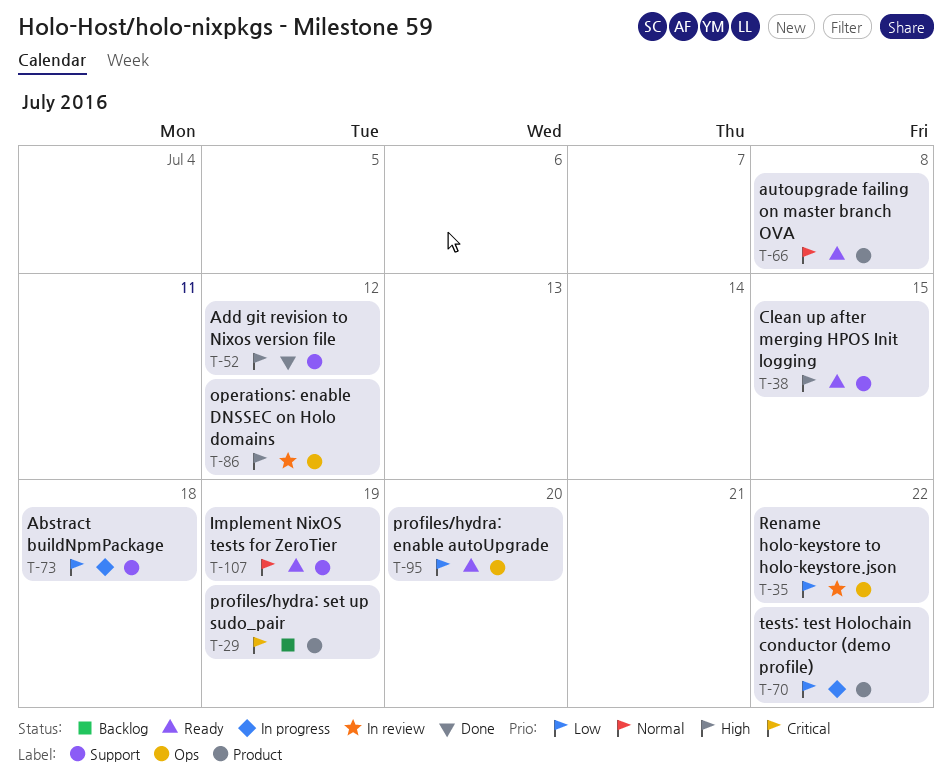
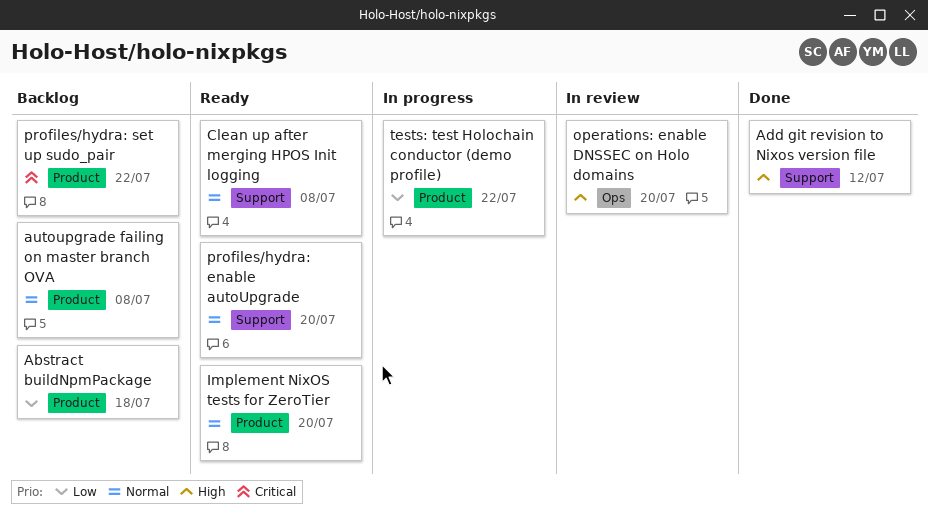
Abstract buildNpmPackage, status: In progress -> Backlog
Abstract buildNpmPackage, label: Support -> Product
autoupgrade failing on master branch OVA, status: Ready -> Backlog
Clean up after merging HPOS Init logging, priority: High -> Normal
Clean up after merging HPOS Init logging, due: Jul 15 -> Jul 8
Implement NixOS tests for ZeroTier, label: Support -> Product
Implement NixOS tests for ZeroTier, due: Jul 19 -> Jul 20
operations: enable DNSSEC on Holo domains, due: Jul 12 -> Jul 20
profiles/hydra: enable autoUpgrade, priority: Low -> Normal
profiles/hydra: enable autoUpgrade, label: Ops -> Support
profiles/hydra: set up sudo_pair, due: Jul 19 -> Jul 22
Rename holo-keystore to holo-keystore.json: present -> none

